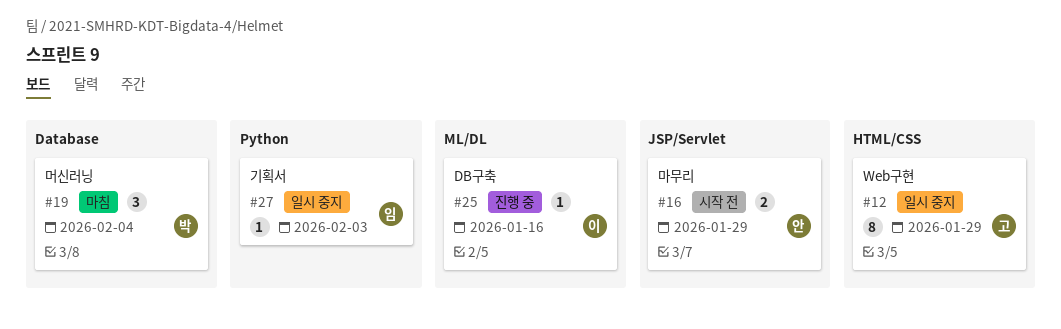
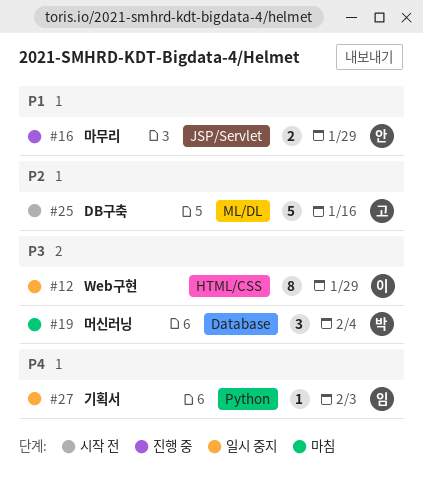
#12, owner: 고 -> 이
#16, status: 시작 전 -> 진행 중
#25, status: 진행 중 -> 시작 전
#25, owner: 이 -> 고
#25, estimate: 1 -> 5

